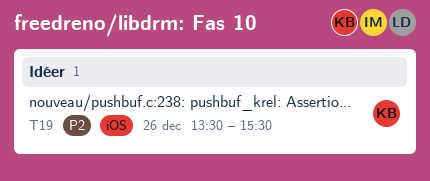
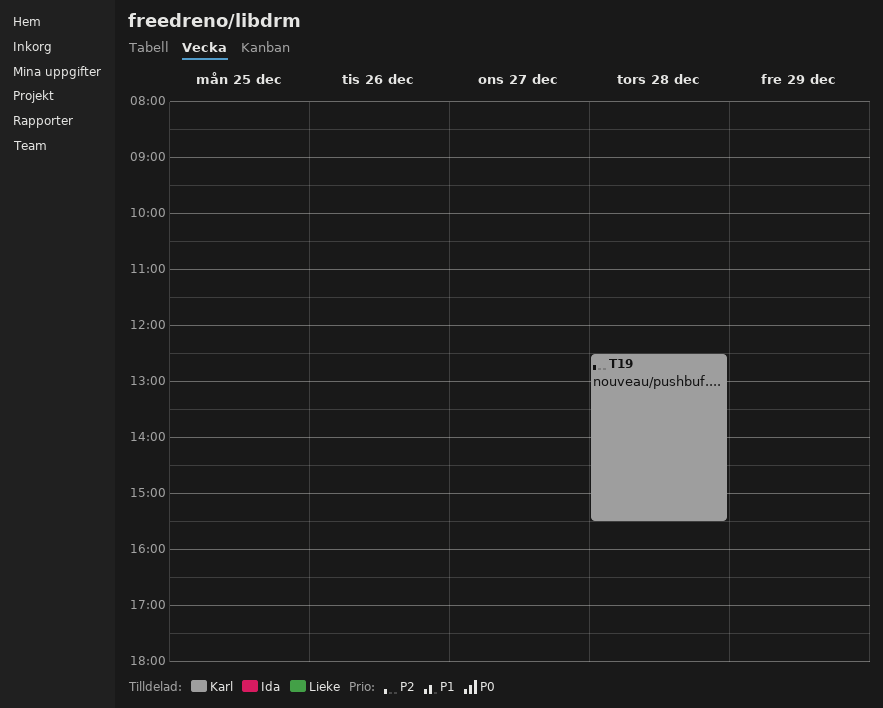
T19, day: Dec 26 -> Dec 28
T19, begins: 13:30 -> 12:30

